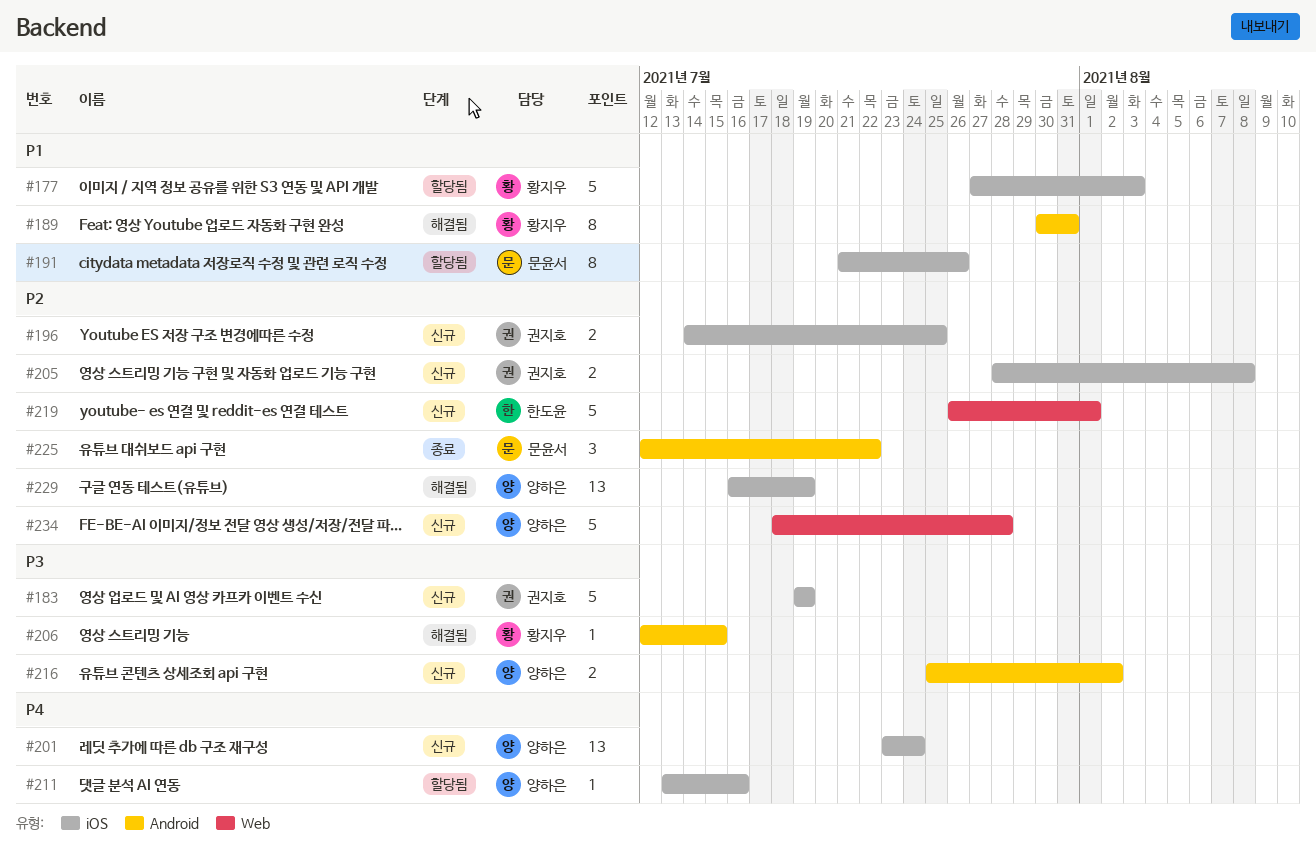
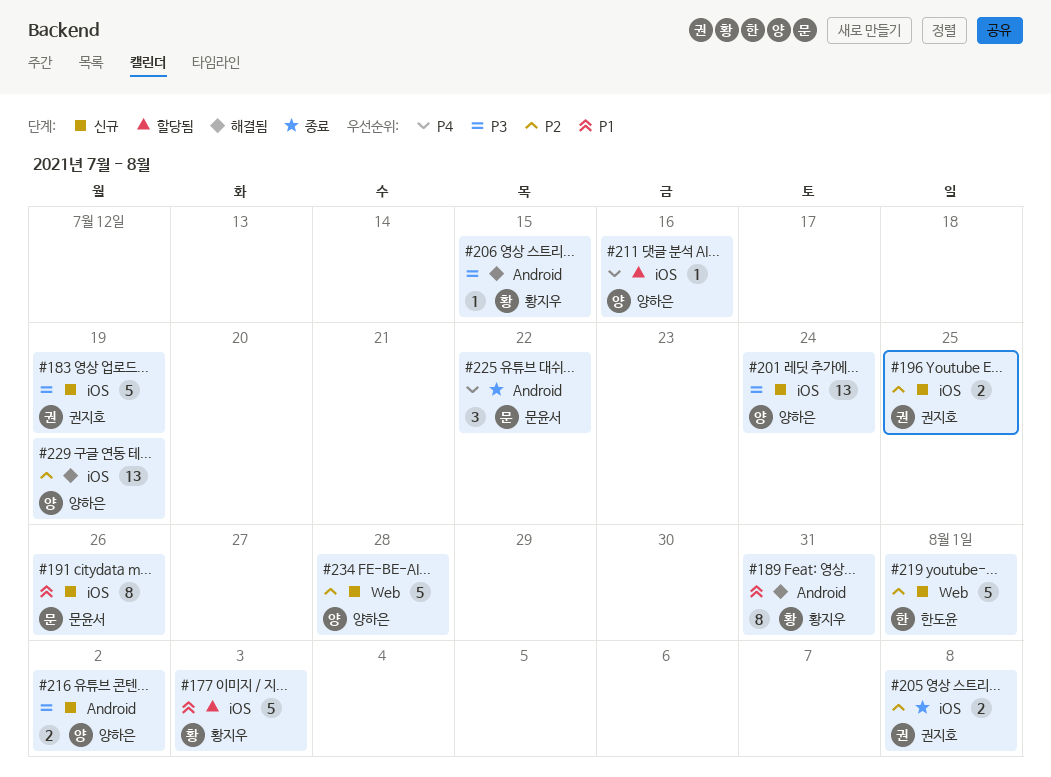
#191, status: 할당됨 -> 신규
#201, priority: P4 -> P3
#205, status: 신규 -> 종료
#225, priority: P2 -> P4

